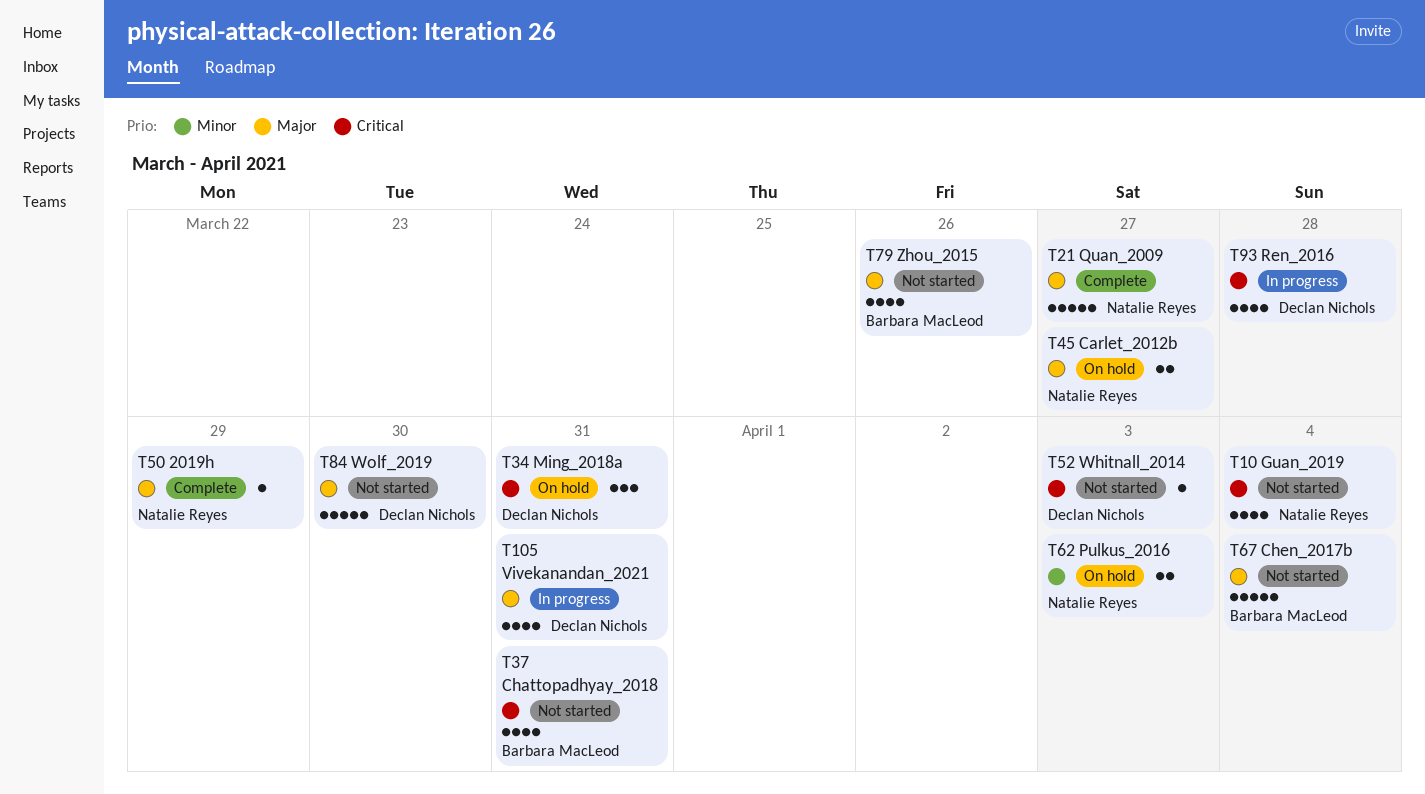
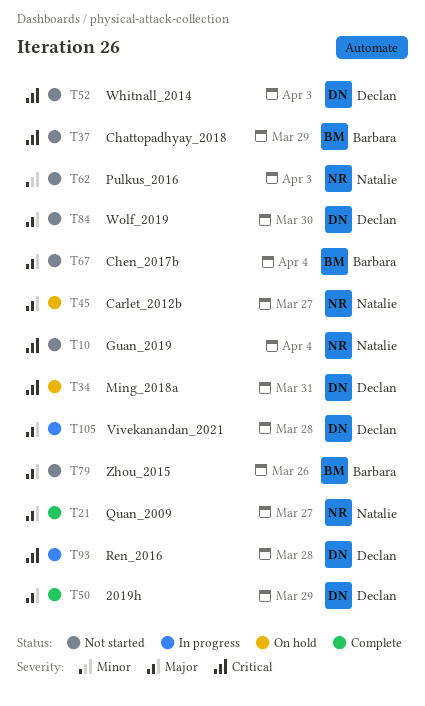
T37, due: Mar 31 -> Mar 29
T50, owner: Natalie Reyes -> Declan Nichols
T62, status: On hold -> Not started
T105, due: Mar 31 -> Mar 28

